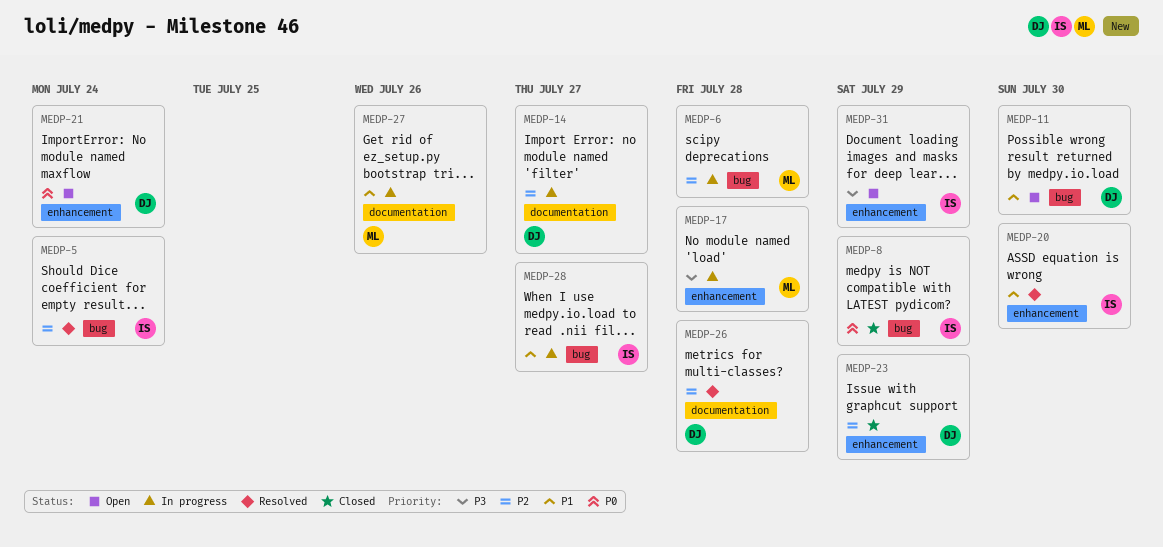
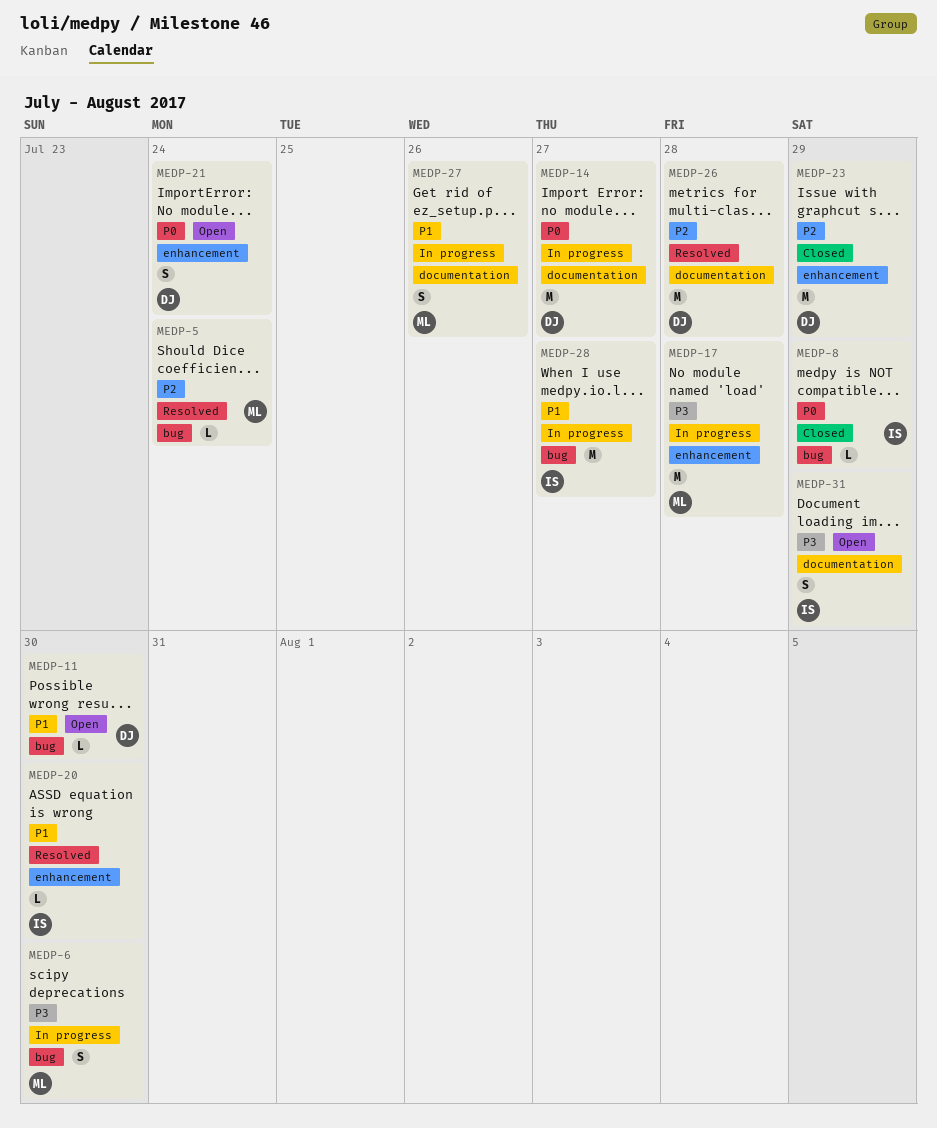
MEDP-5, owner: IS -> ML
MEDP-6, priority: P2 -> P3
MEDP-6, due: Jul 28 -> Jul 30
MEDP-14, priority: P2 -> P0
MEDP-31, label: enhancement -> documentation

